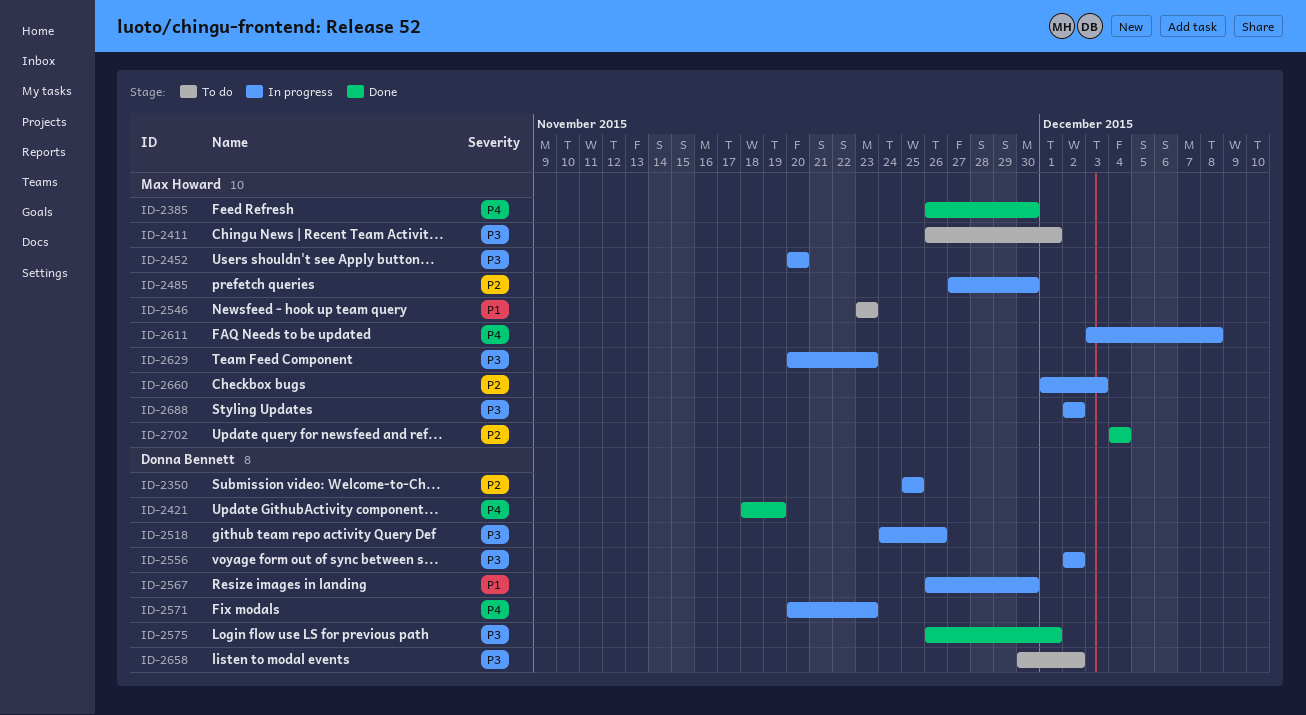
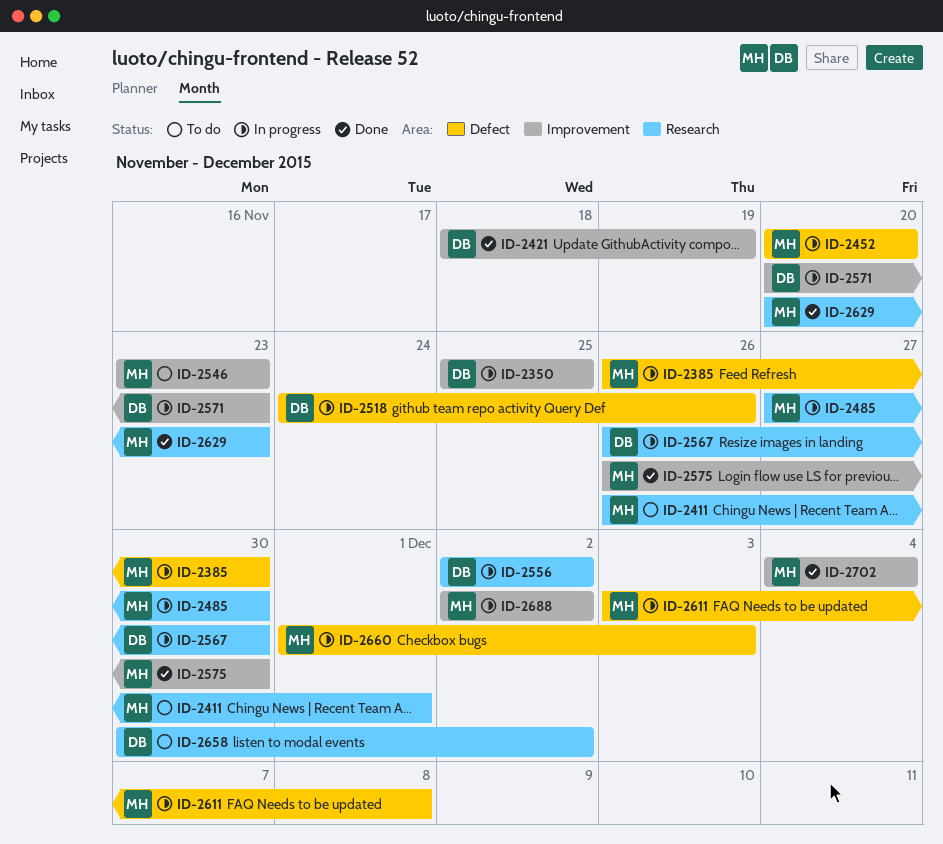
ID-2385, status: Done -> In progress
ID-2575, owner: Donna Bennett -> Max Howard
ID-2575, due: Dec 1 -> Nov 30
ID-2629, status: In progress -> Done

